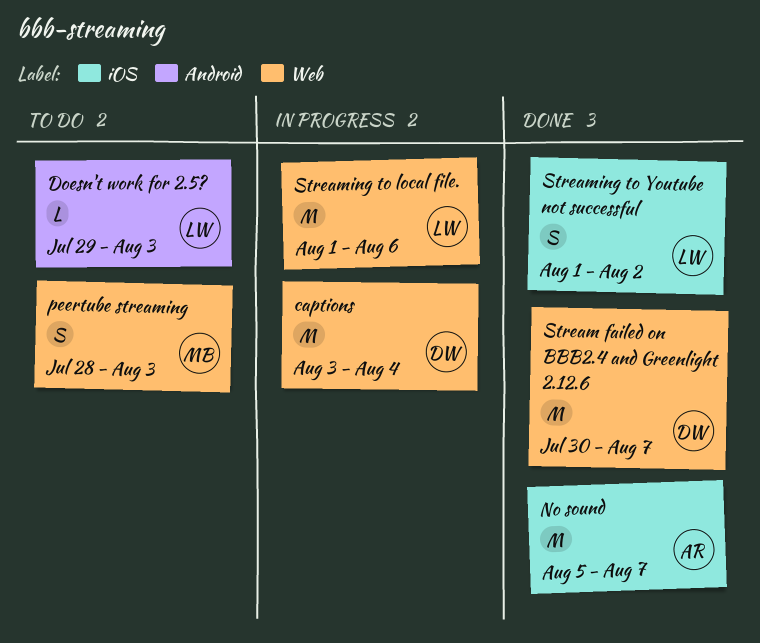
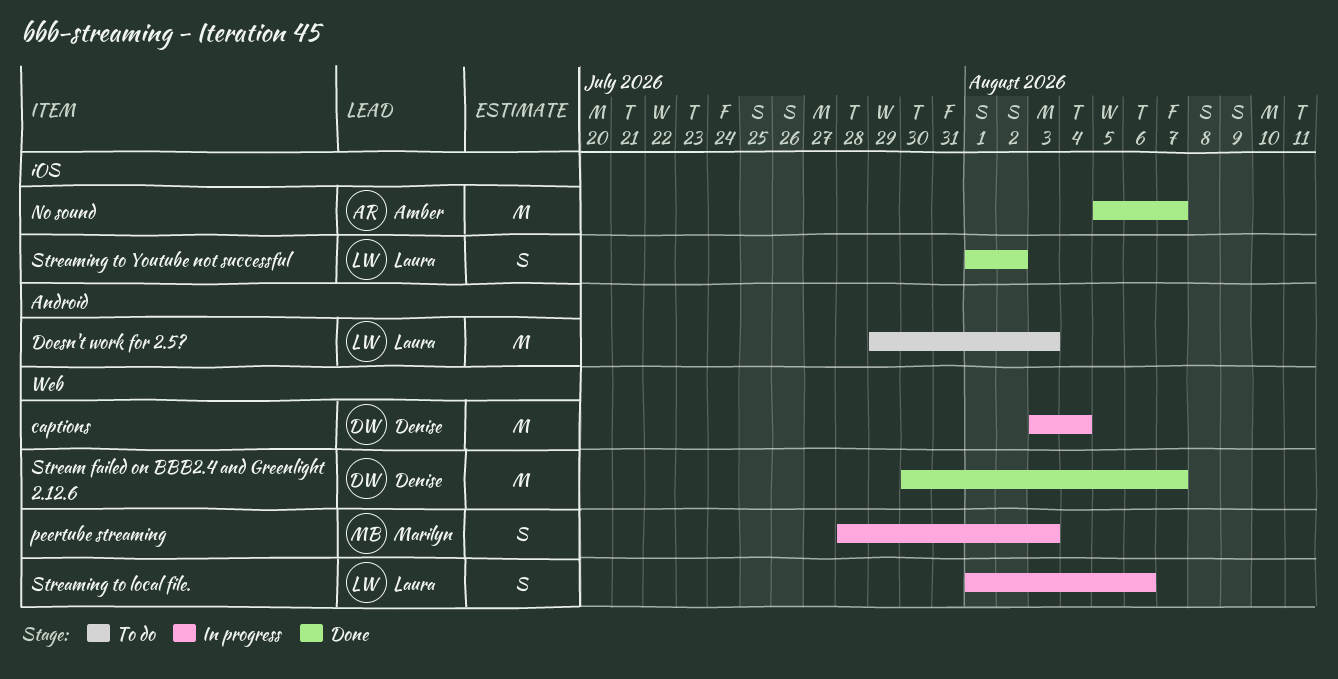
Doesn't work for 2.5?, estimate: L -> M
peertube streaming, status: To do -> In progress
Streaming to local file., estimate: M -> S

